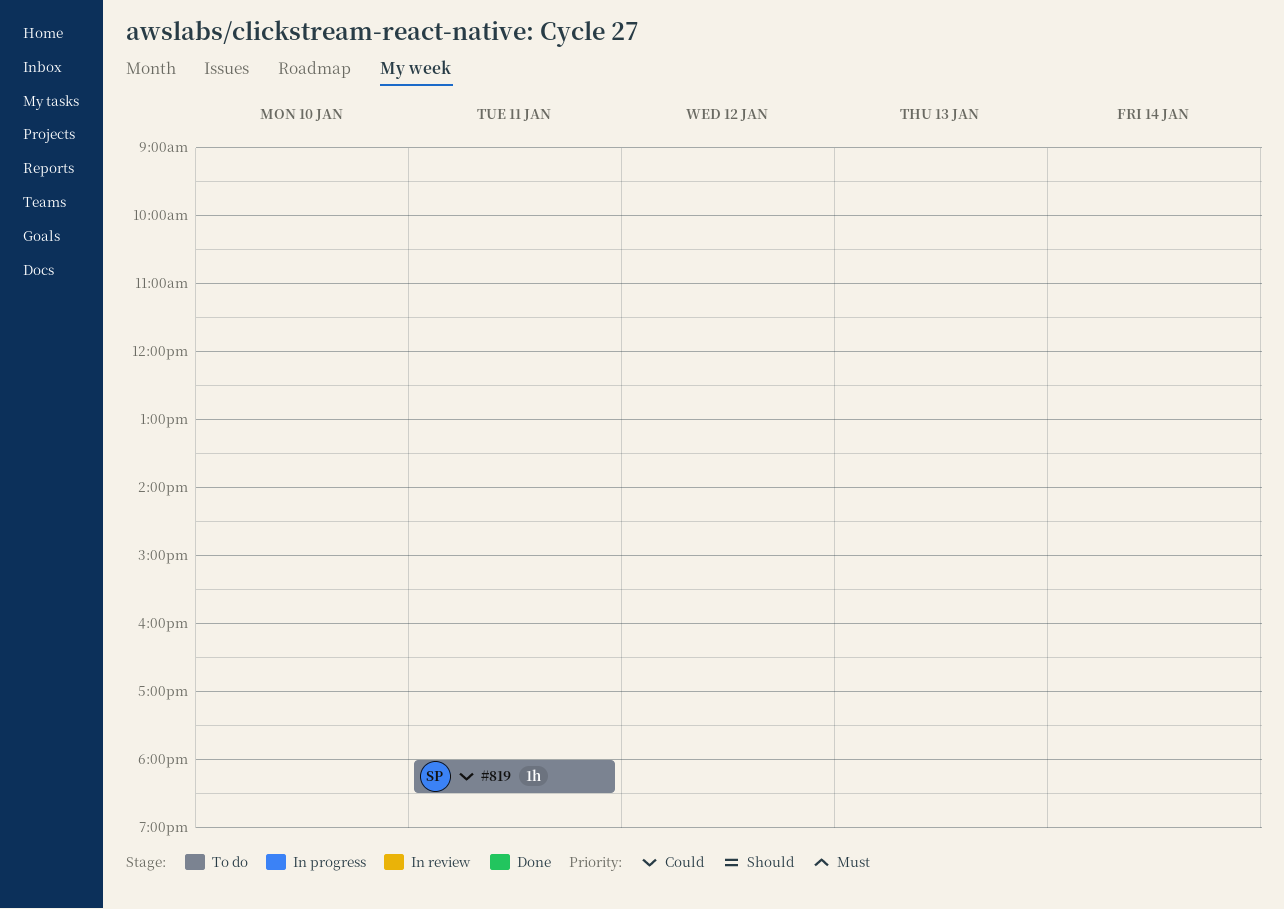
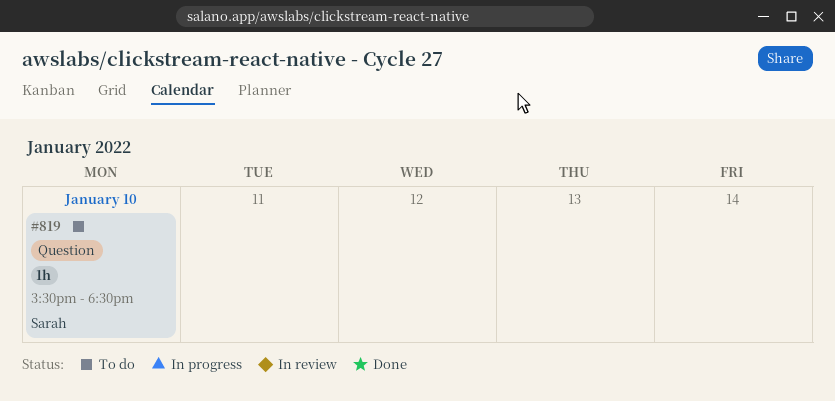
#819, day: Jan 11 -> Jan 10
#819, begins: 18:00 -> 15:30

